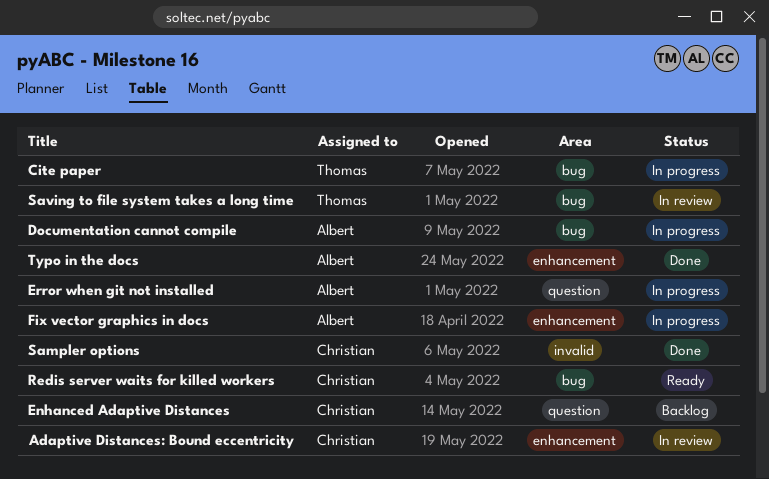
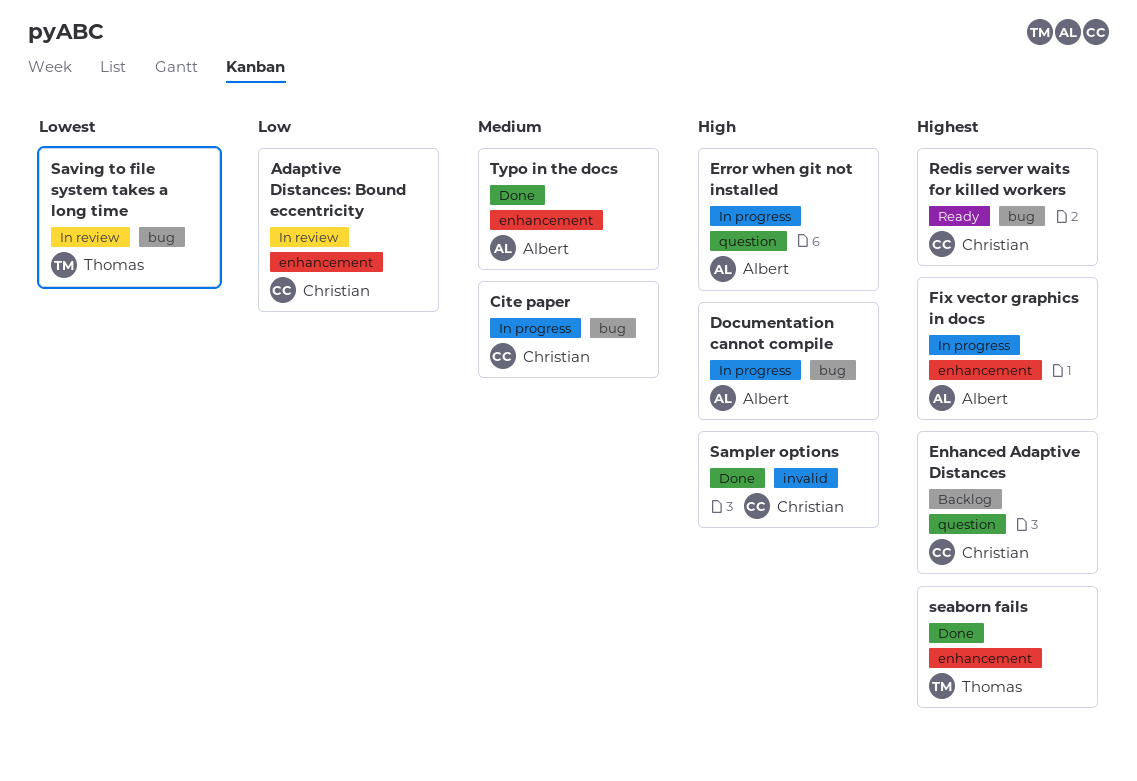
Cite paper, owner: Thomas -> Christian
seaborn fails: none -> present

